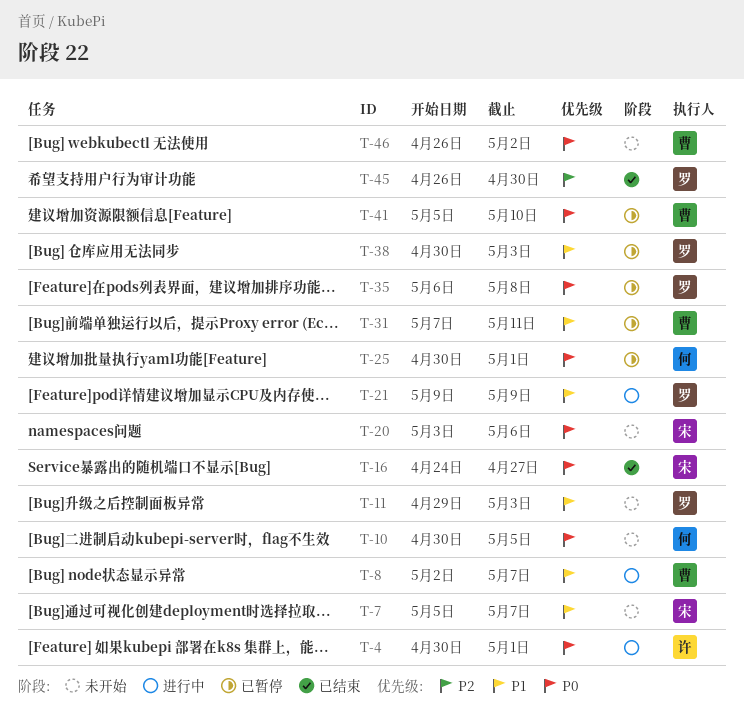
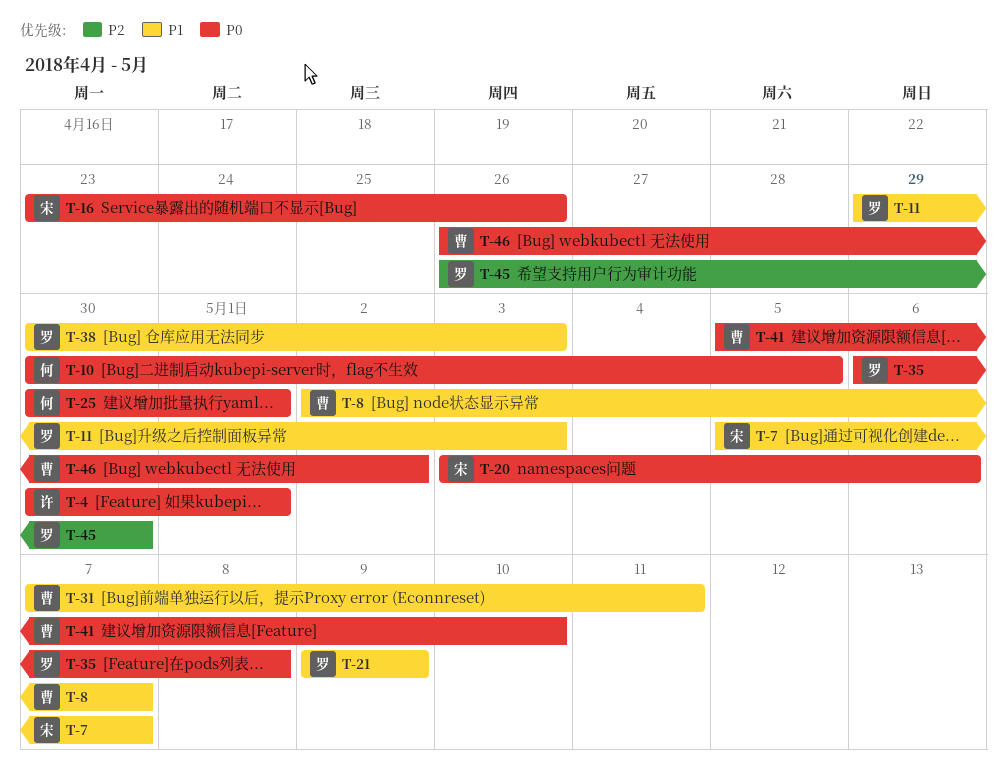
T-16, start: Apr 24 -> Apr 23
T-16, due: Apr 27 -> Apr 26

